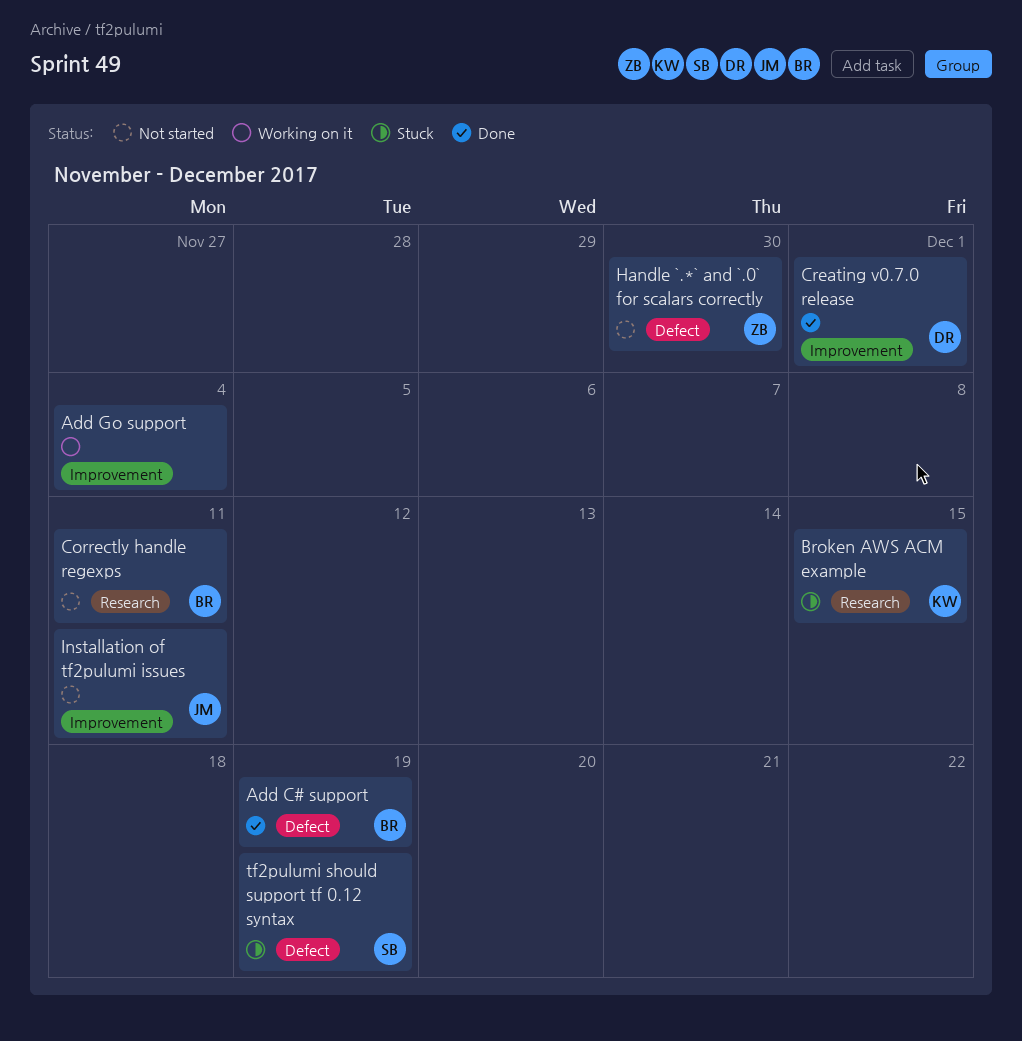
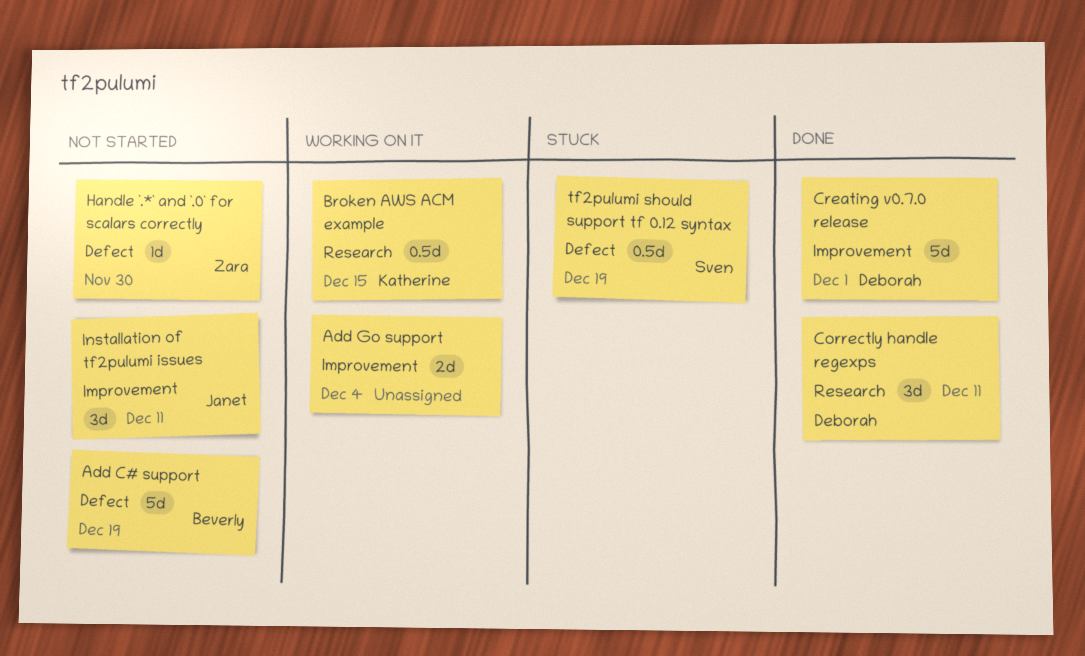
Add C# support, status: Done -> Not started
Broken AWS ACM example, status: Stuck -> Working on it
Correctly handle regexps, status: Not started -> Done
Correctly handle regexps, owner: Beverly -> Deborah

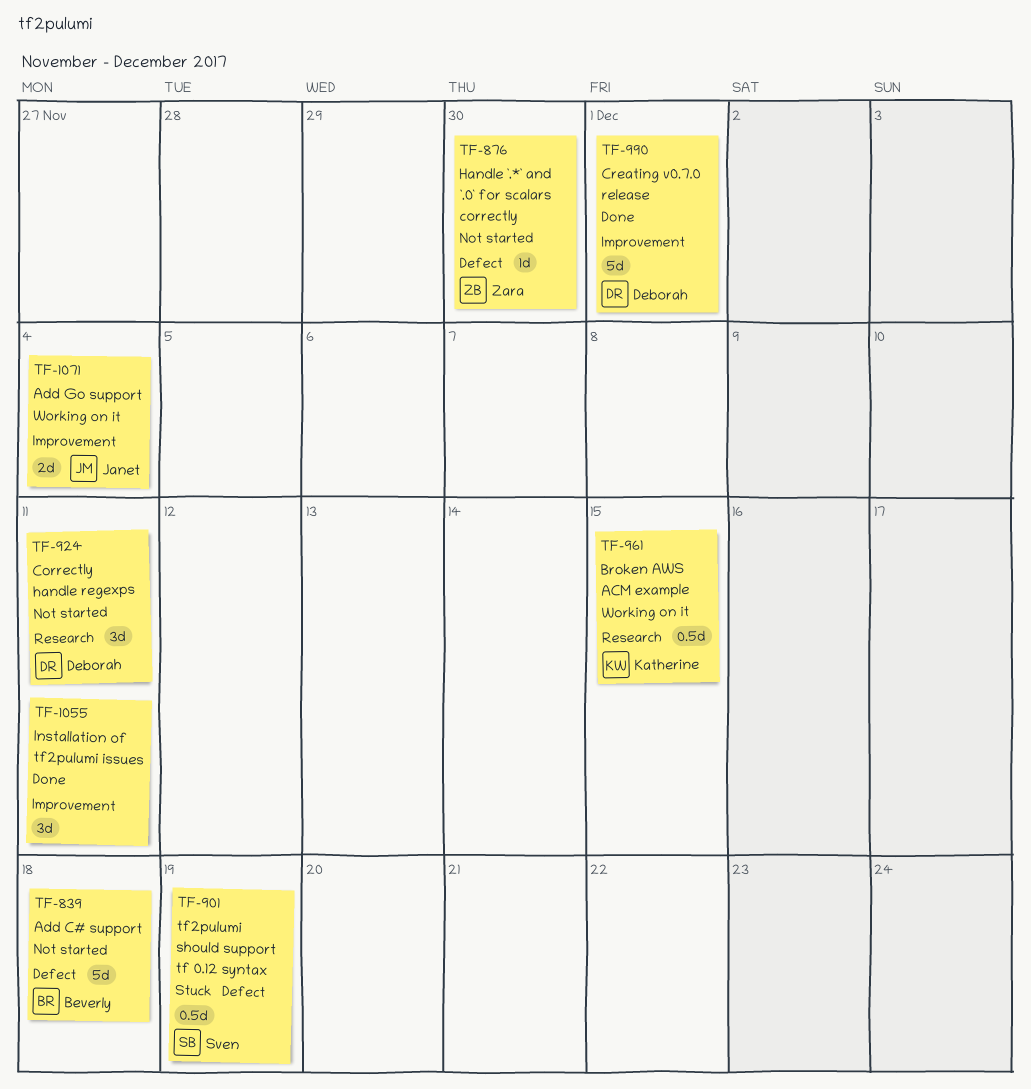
Add C# support, due: Dec 19 -> Dec 18
Add Go support, owner: none -> Janet
Correctly handle regexps, status: Done -> Not started
Installation of tf2pulumi issues, status: Not started -> Done
Installation of tf2pulumi issues, owner: Janet -> none

